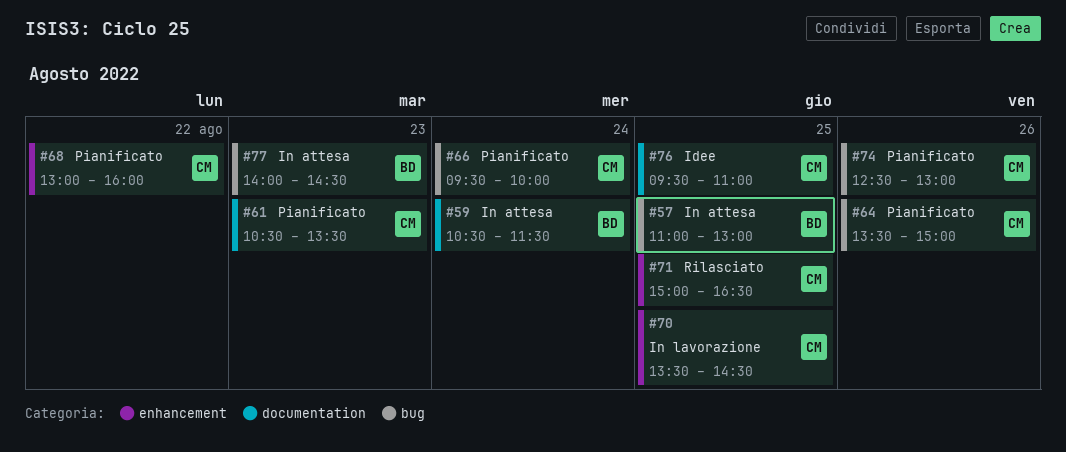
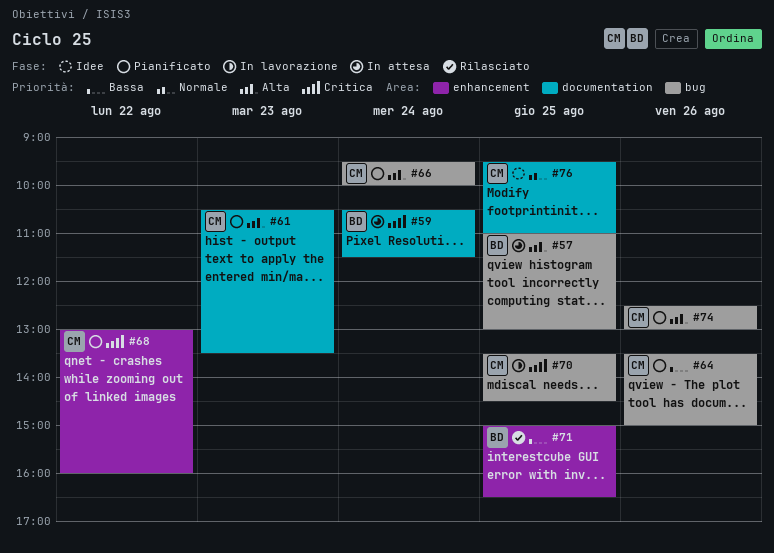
#70, label: enhancement -> bug
#71, owner: CM -> BD
#77: present -> none

